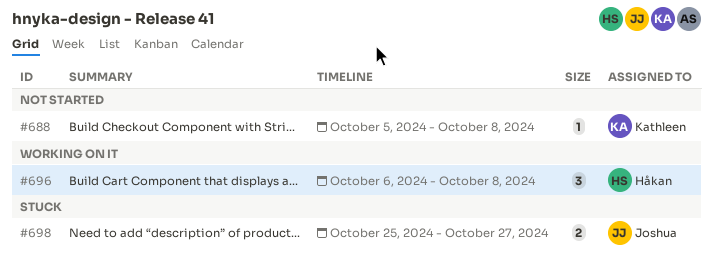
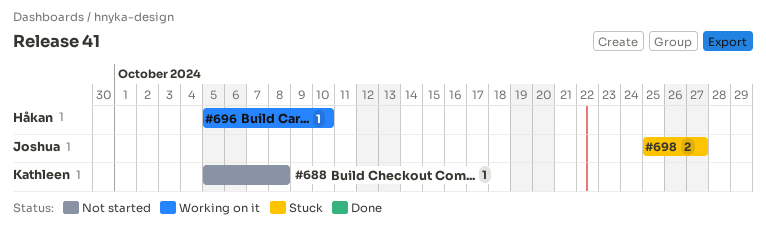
#696, estimate: 3 -> 1
#696, start: Oct 6 -> Oct 5
#696, due: Oct 8 -> Oct 10

